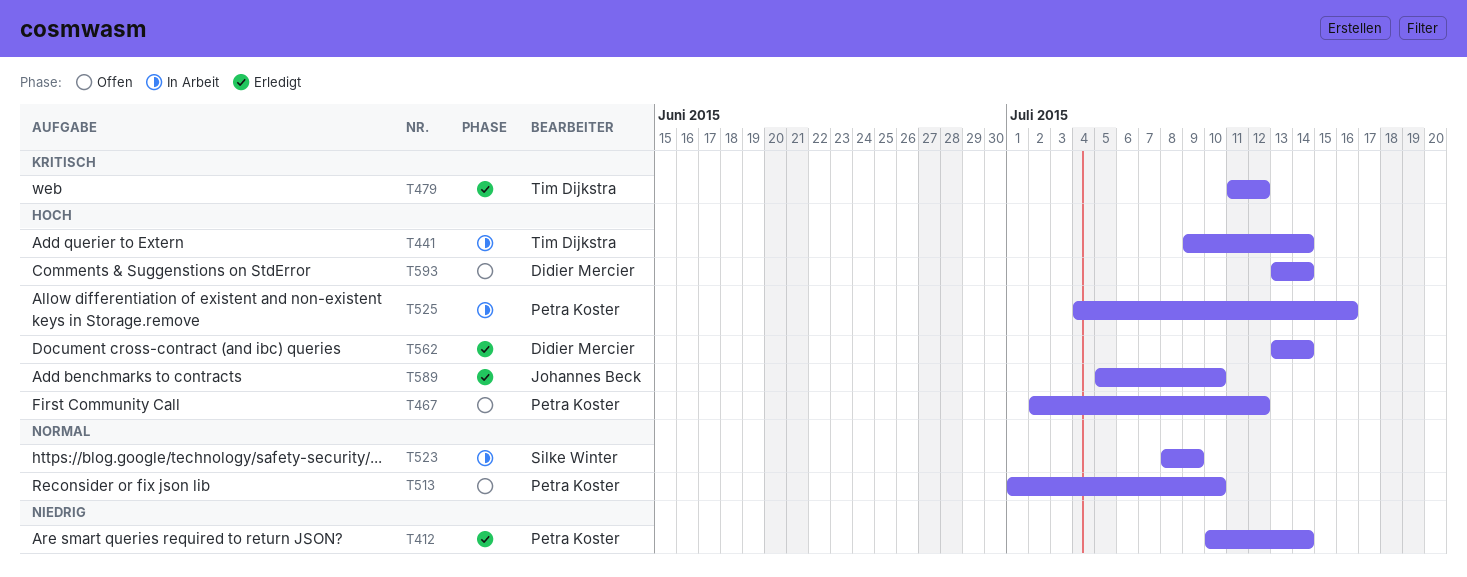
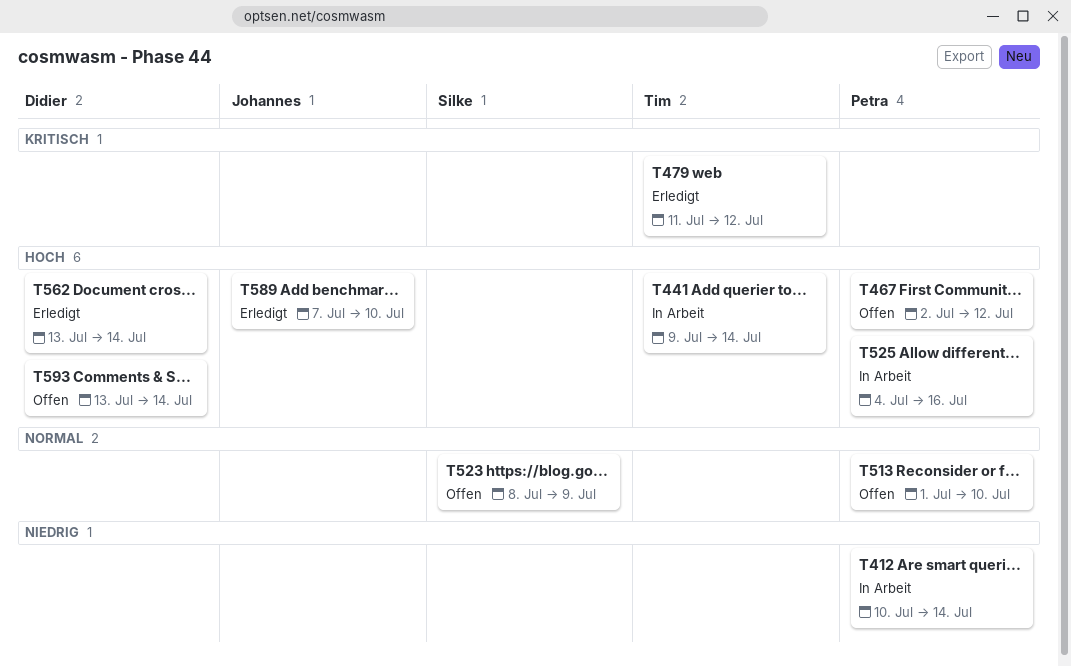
T412, status: Erledigt -> In Arbeit
T523, status: In Arbeit -> Offen
T589, start: Jul 5 -> Jul 7

